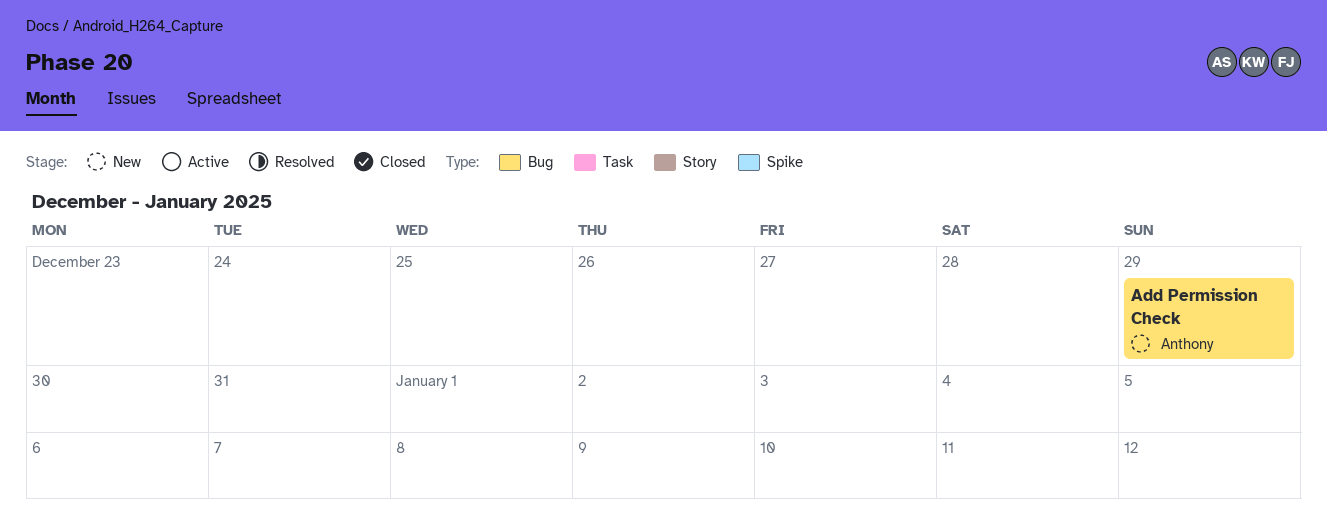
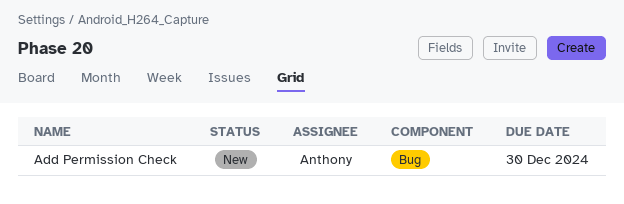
Add Permission Check, due: Dec 29 -> Dec 30

